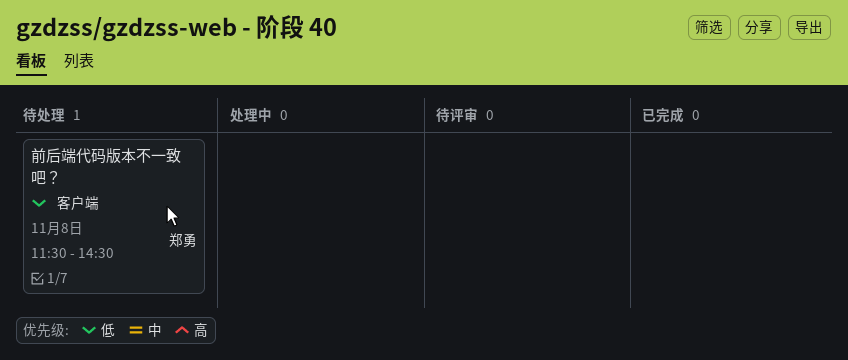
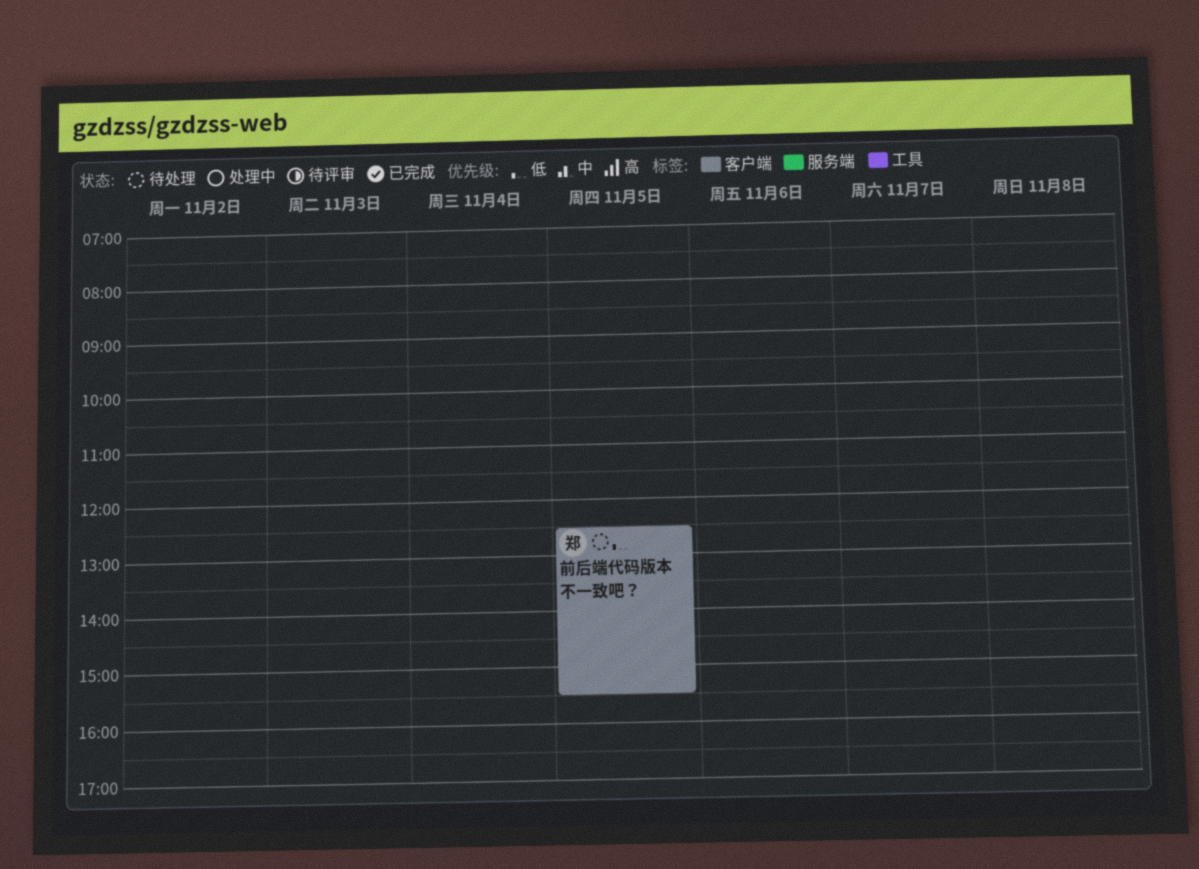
前后端代码版本不一致吧？, day: Nov 8 -> Nov 5
前后端代码版本不一致吧？, begins: 11:30 -> 12:30
前后端代码版本不一致吧？, ends: 14:30 -> 15:30

